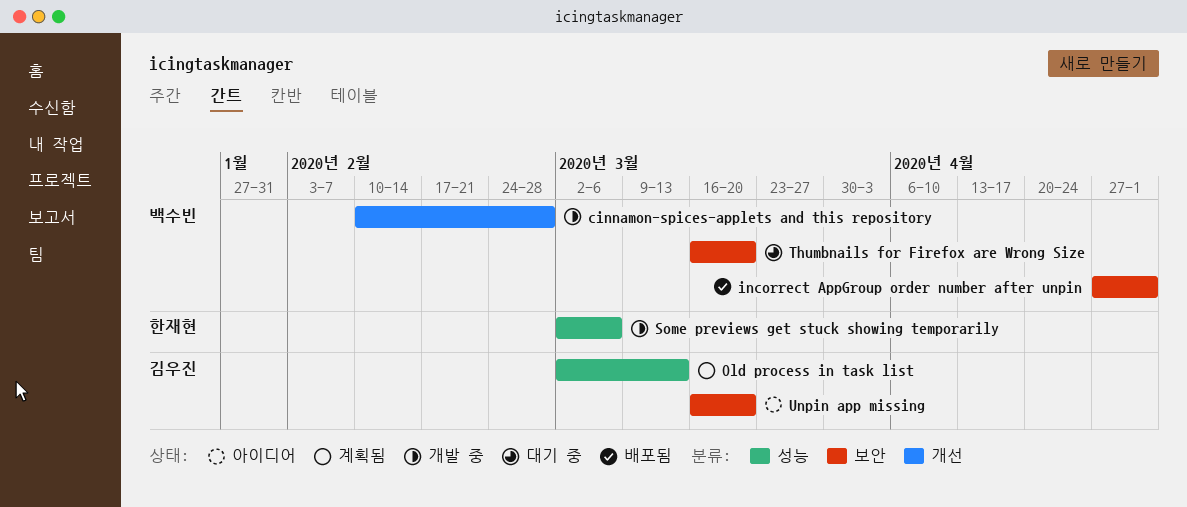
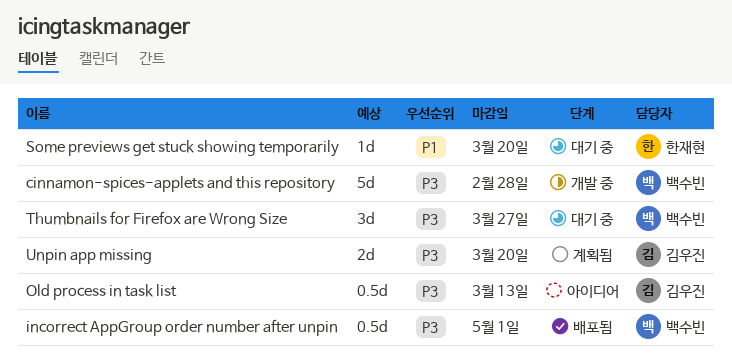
Old process in task list, status: 계획됨 -> 아이디어
Some previews get stuck showing temporarily, status: 개발 중 -> 대기 중
Some previews get stuck showing temporarily, due: Mar 6 -> Mar 20
Thumbnails for Firefox are Wrong Size, due: Mar 20 -> Mar 27
Unpin app missing, status: 아이디어 -> 계획됨

